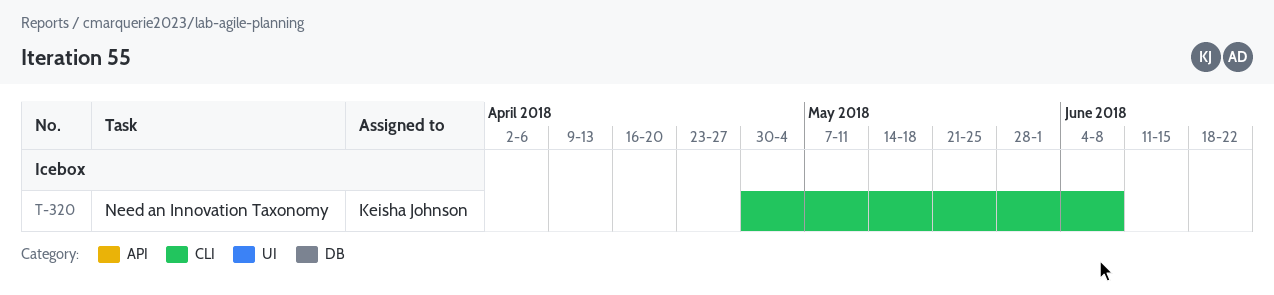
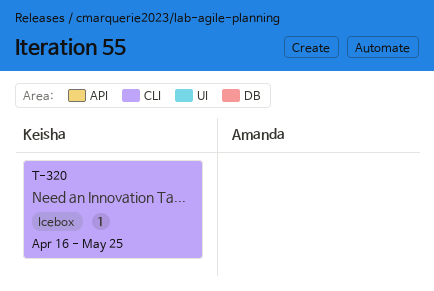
T-320, start: Apr 30 -> Apr 16
T-320, due: Jun 8 -> May 25

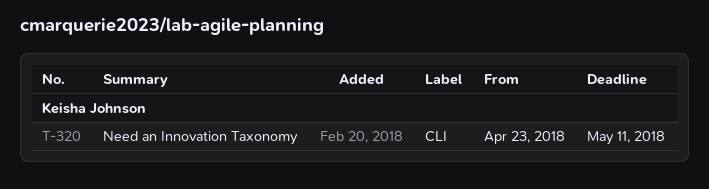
T-320, start: Apr 16 -> Apr 23
T-320, due: May 25 -> May 11

